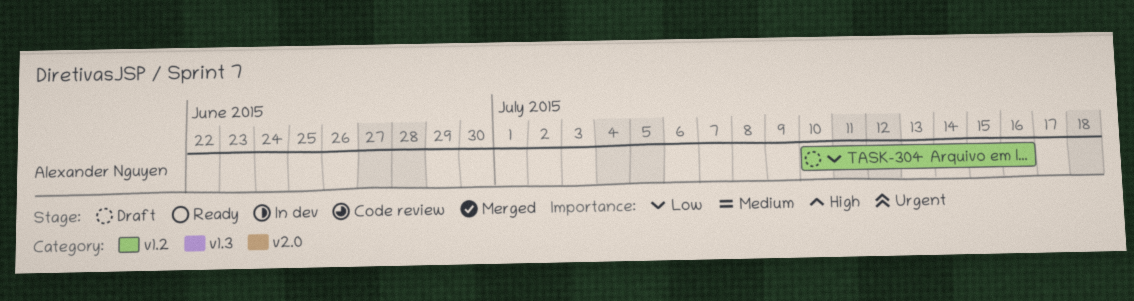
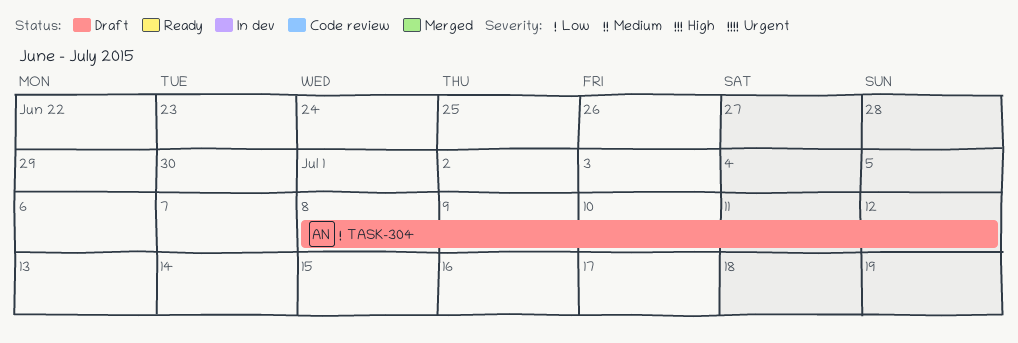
TASK-304, start: Jul 10 -> Jul 8
TASK-304, due: Jul 16 -> Jul 12

